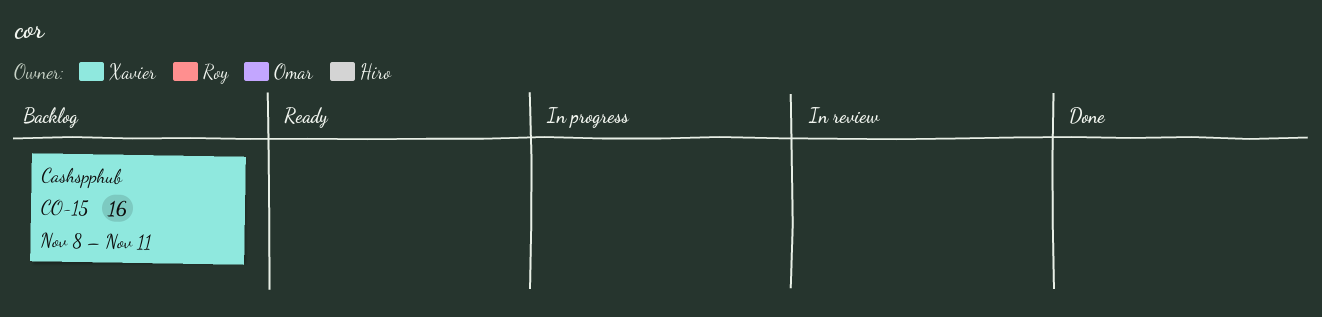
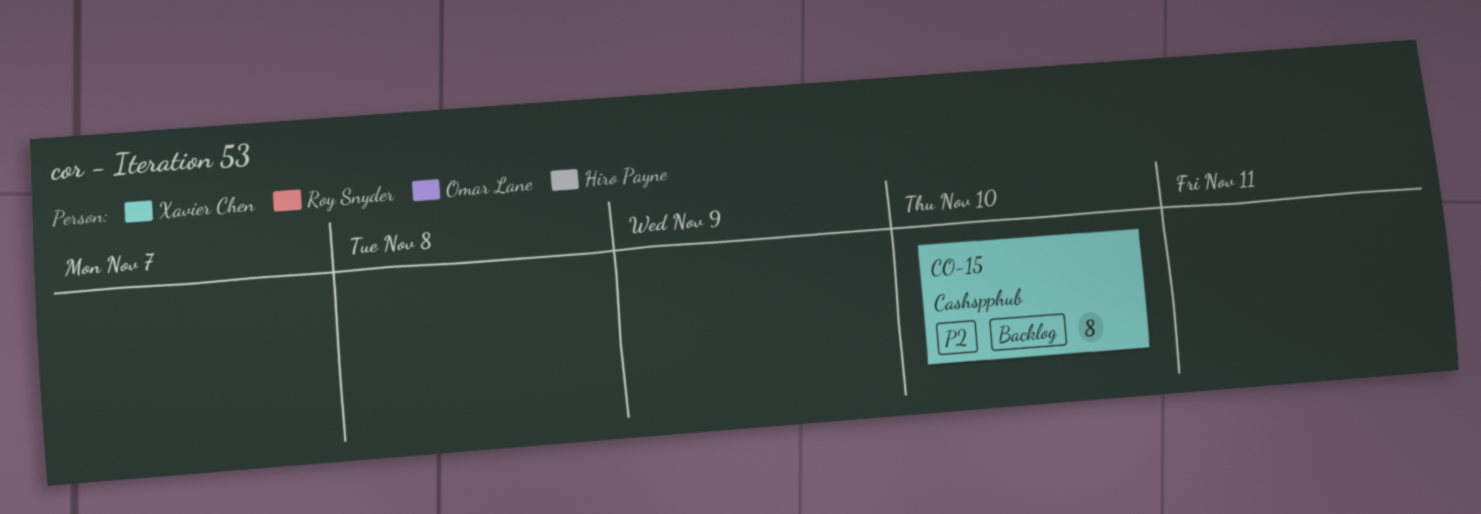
CO-15, estimate: 16 -> 8
CO-15, due: Nov 11 -> Nov 10

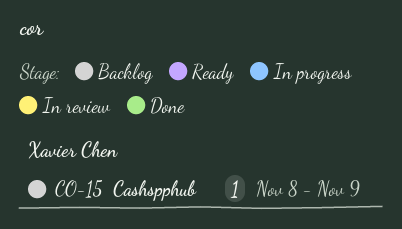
CO-15, estimate: 8 -> 1
CO-15, due: Nov 10 -> Nov 9

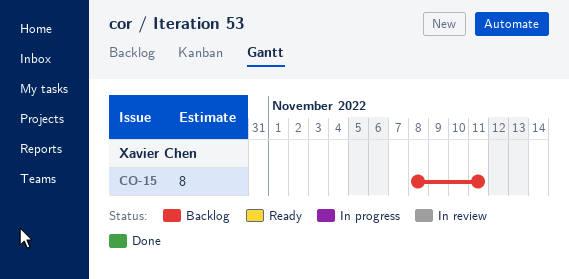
CO-15, estimate: 1 -> 8
CO-15, due: Nov 9 -> Nov 11

